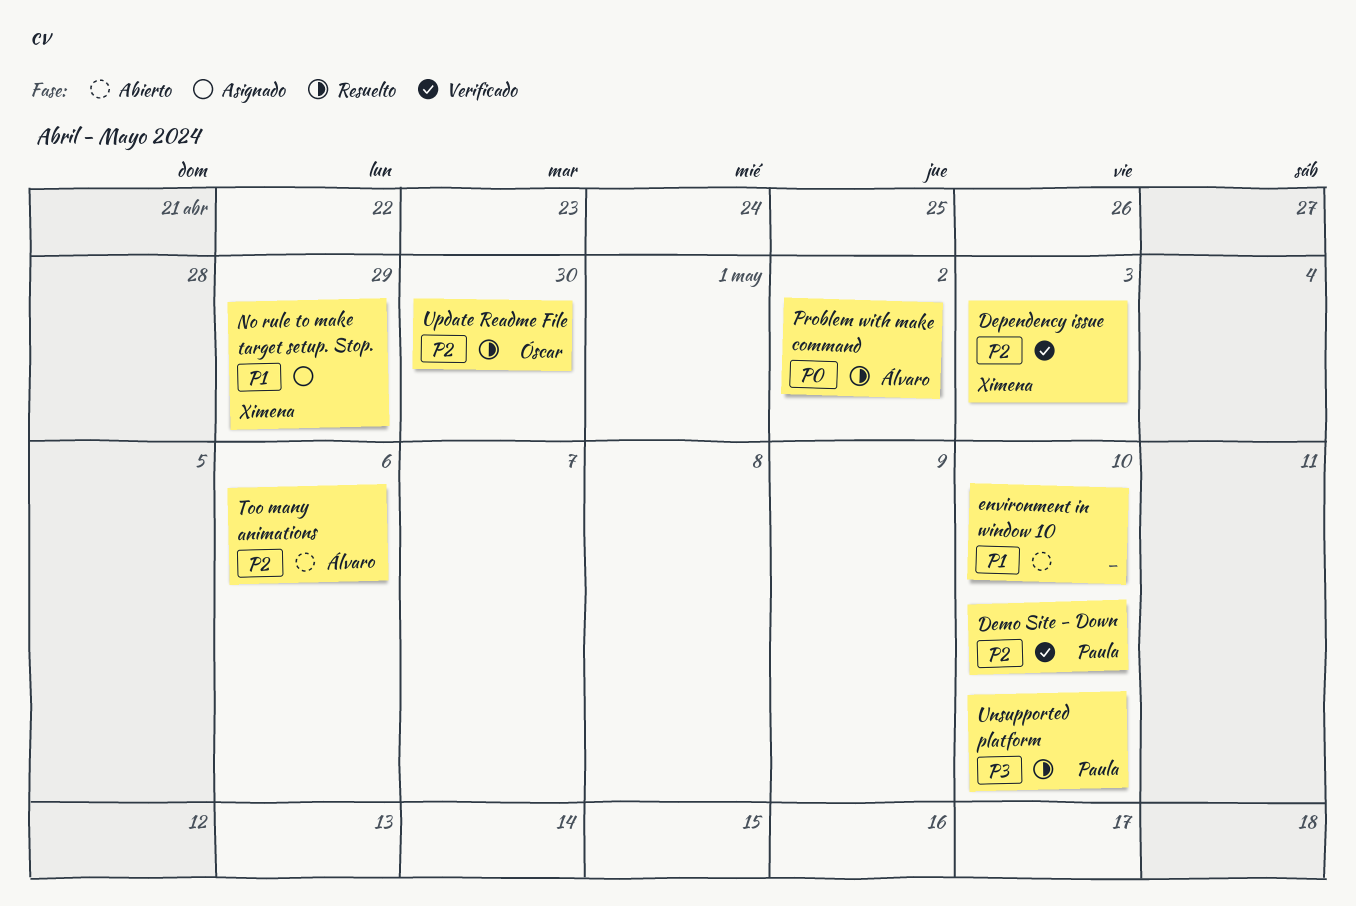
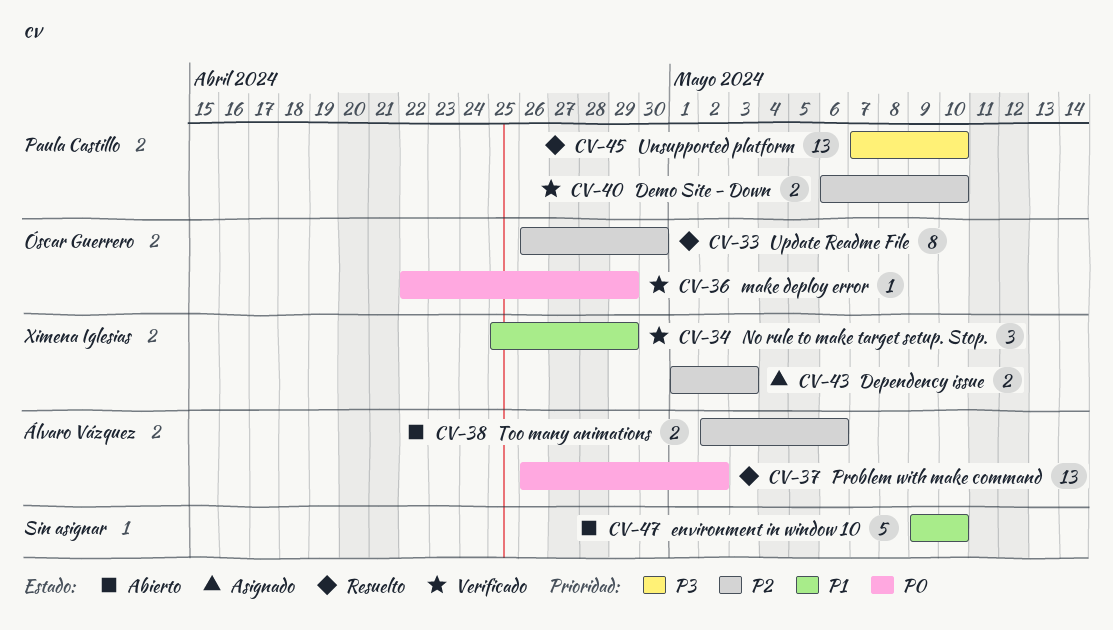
Dependency issue, status: Verificado -> Asignado
make deploy error: none -> present
No rule to make target setup. Stop., status: Asignado -> Verificado

